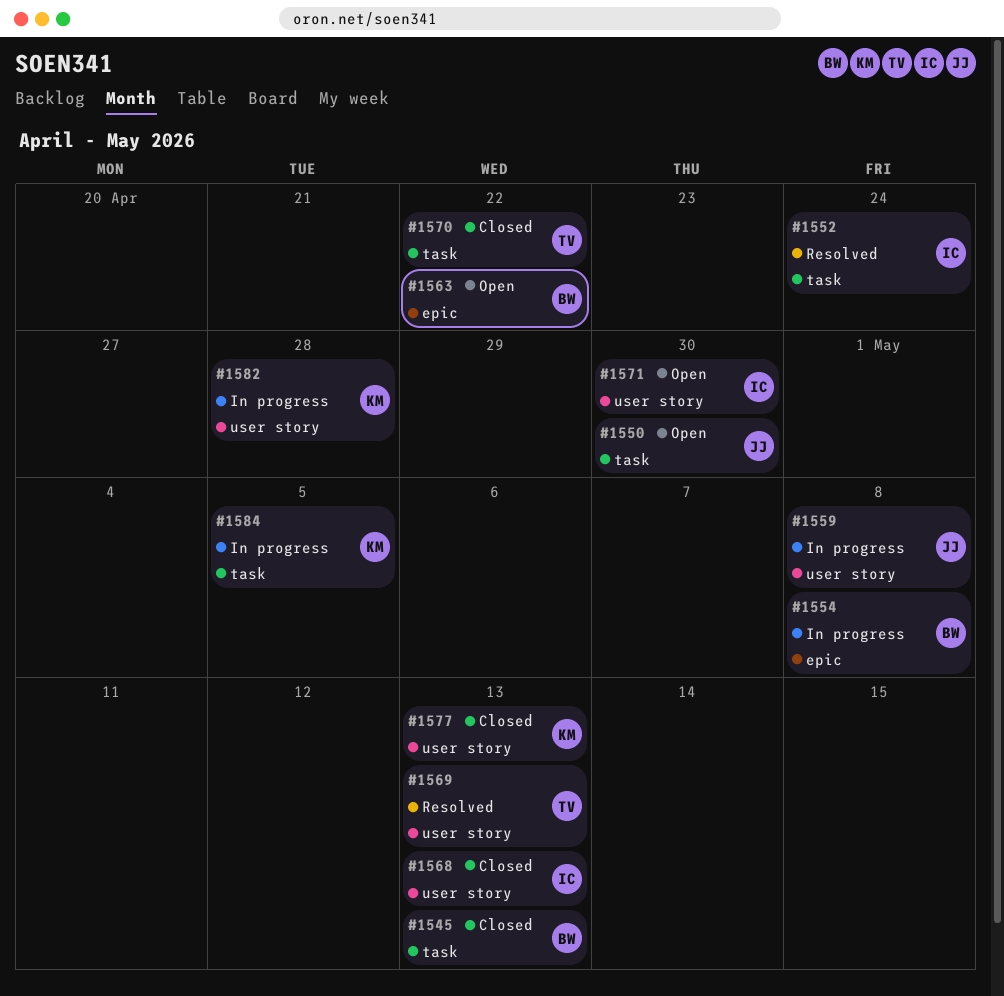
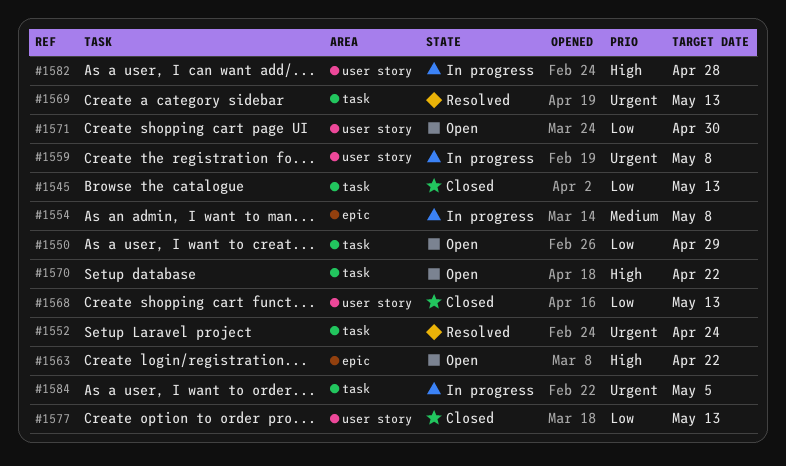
#1550, due: Apr 30 -> Apr 29
#1569, label: user story -> task
#1570, status: Closed -> Open

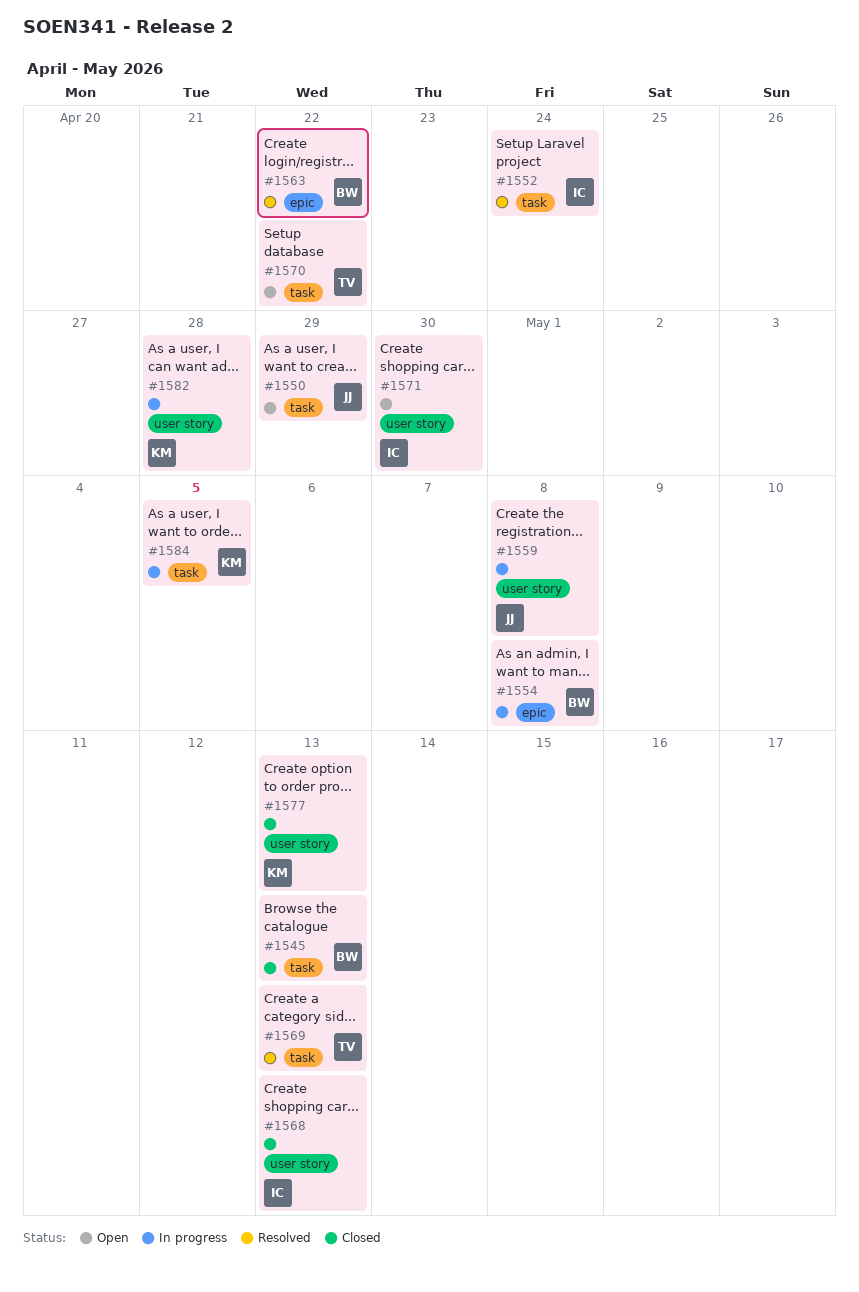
#1563, status: Open -> Resolved

